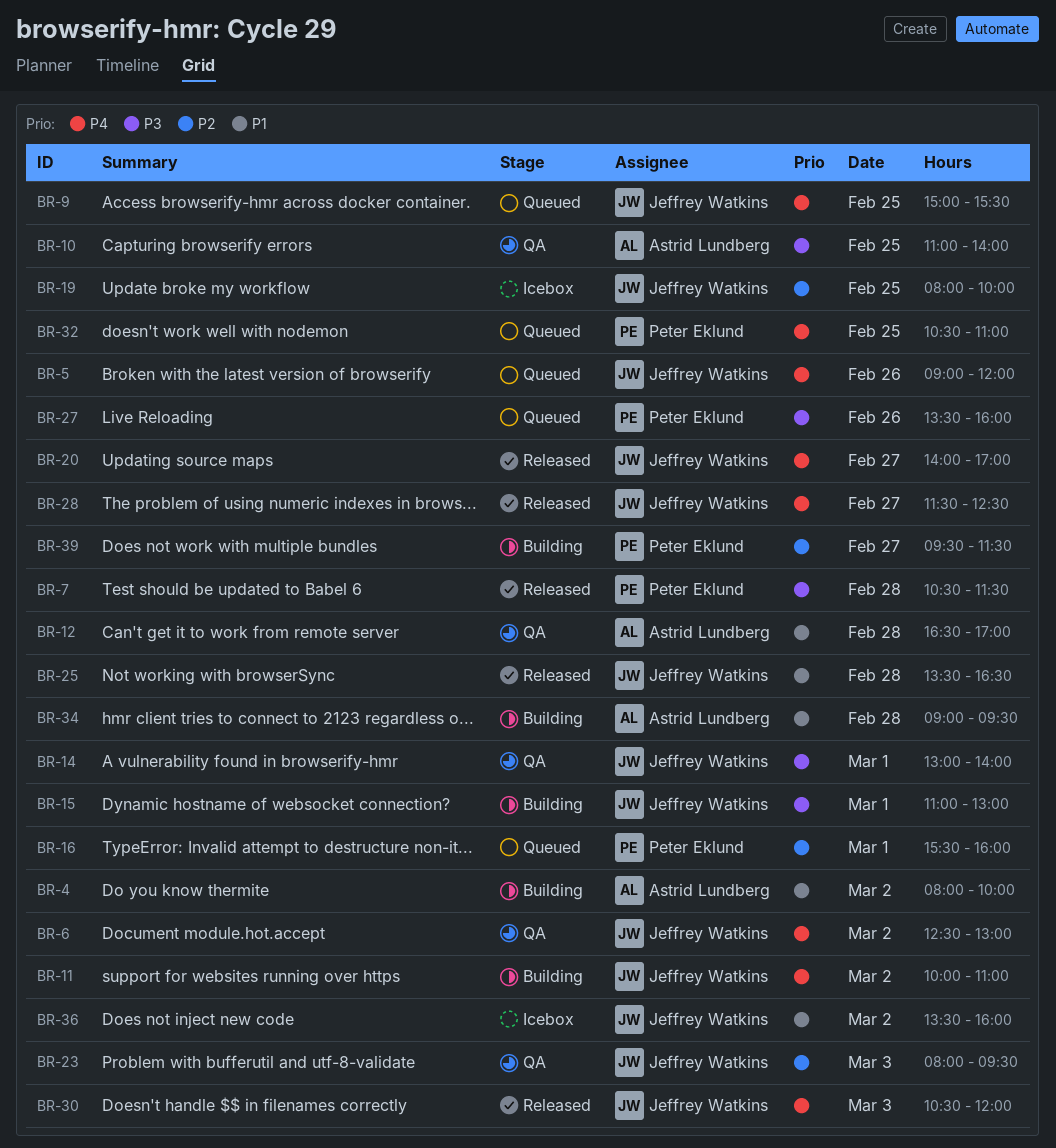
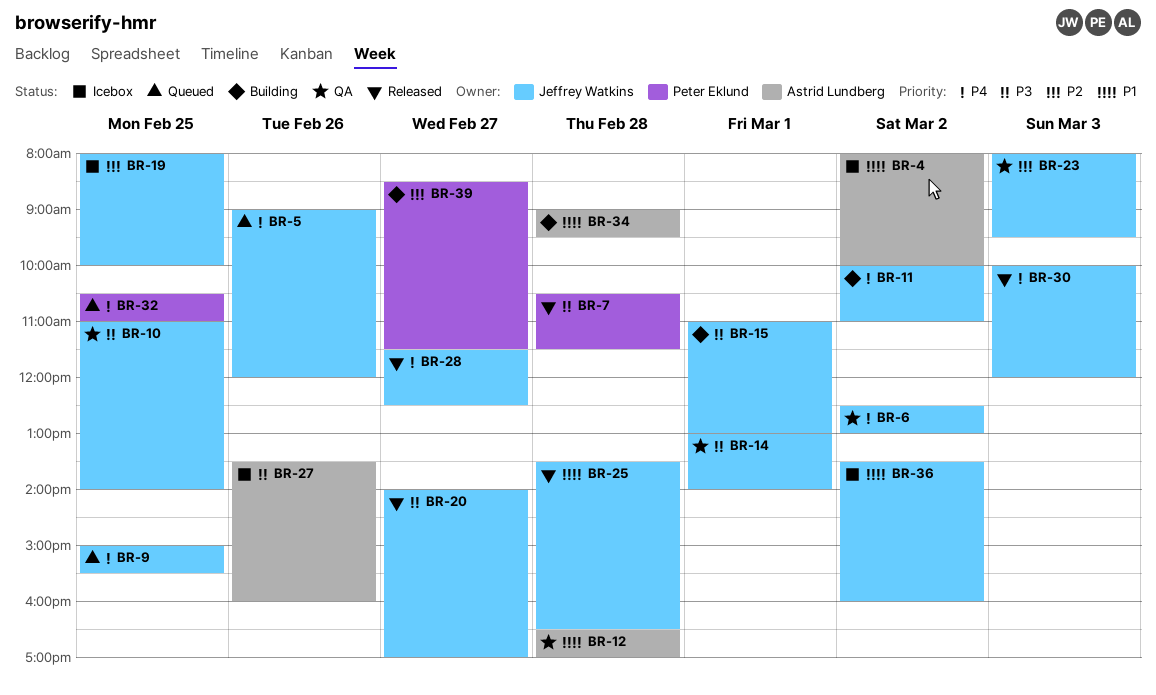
BR-4, status: Building -> Icebox
BR-10, owner: Astrid Lundberg -> Jeffrey Watkins
BR-16: present -> none
BR-20, priority: P4 -> P3
BR-27, status: Queued -> Icebox
BR-27, owner: Peter Eklund -> Astrid Lundberg
BR-30, begins: 10:30 -> 10:00
BR-39, begins: 09:30 -> 08:30

